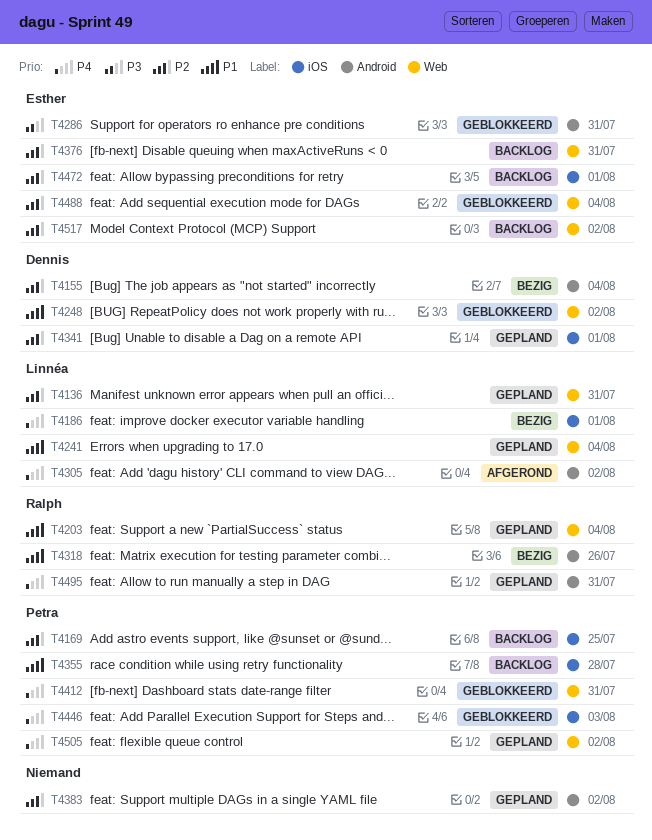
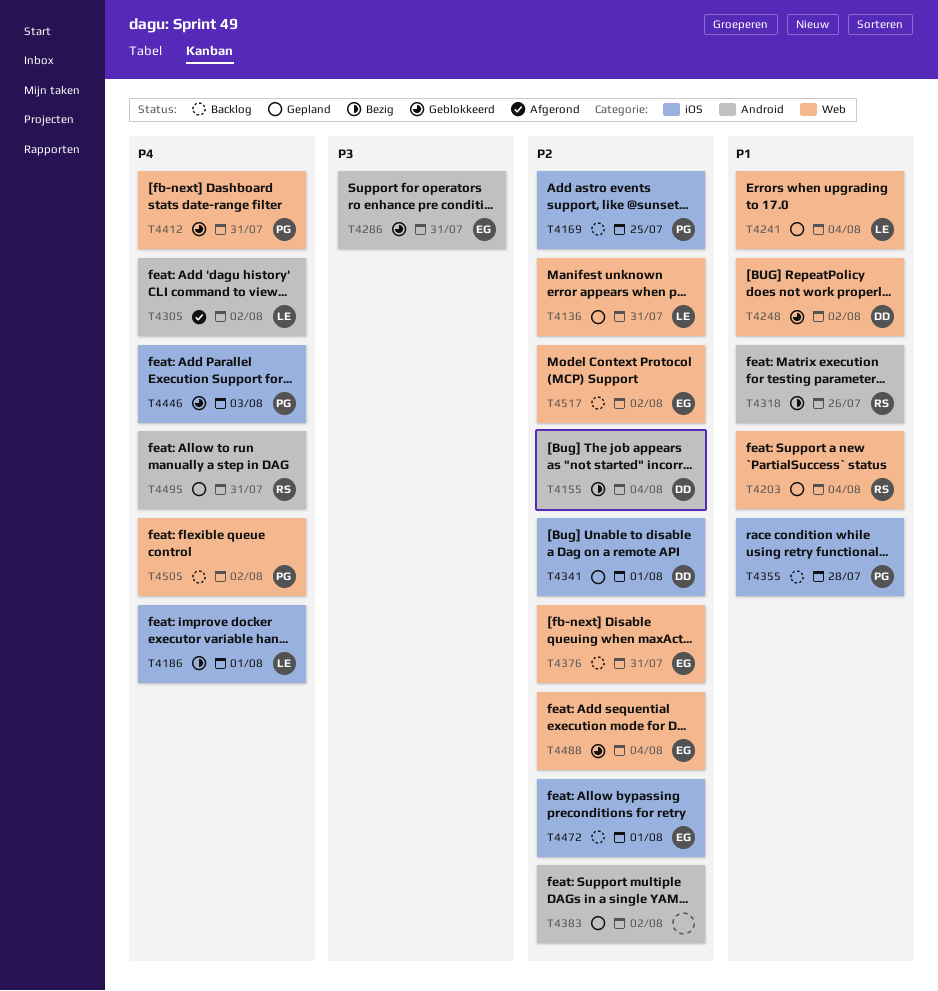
T4505, status: Gepland -> Backlog

